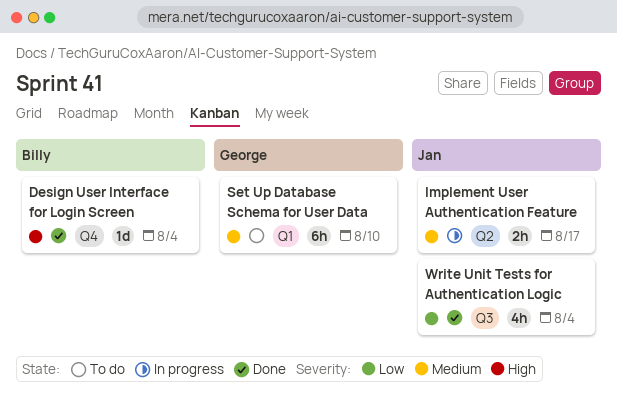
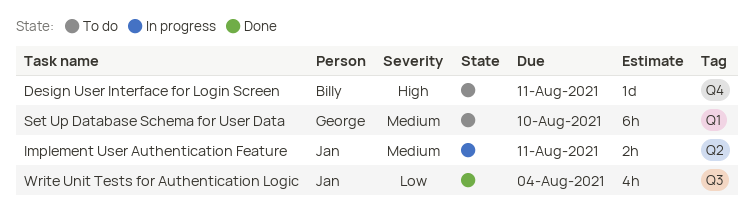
Design User Interface for Login Screen, status: Done -> To do
Design User Interface for Login Screen, due: Aug 4 -> Aug 11
Implement User Authentication Feature, due: Aug 17 -> Aug 11

